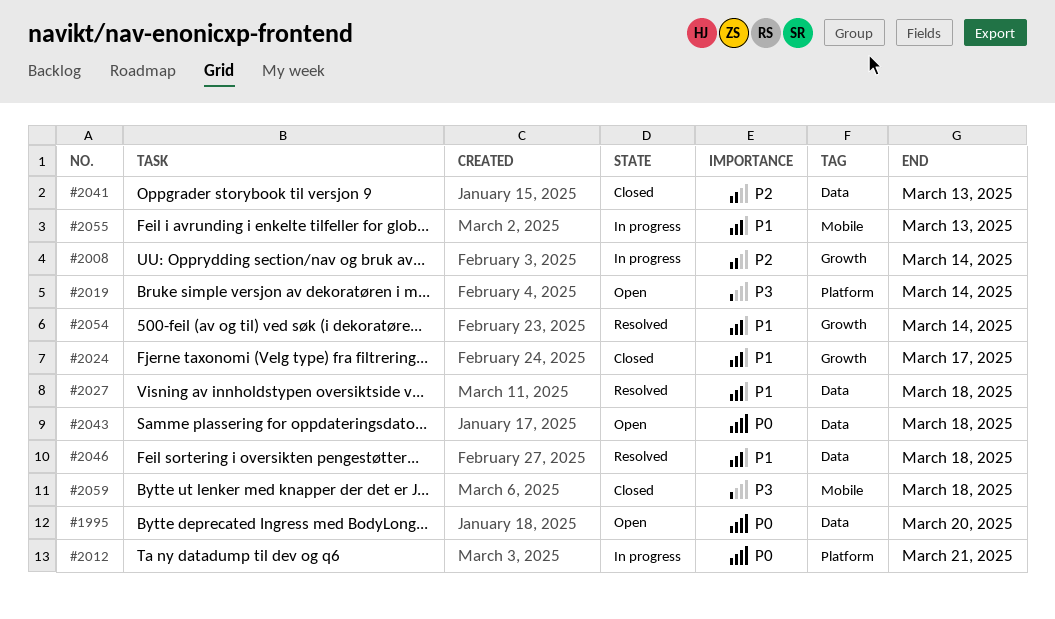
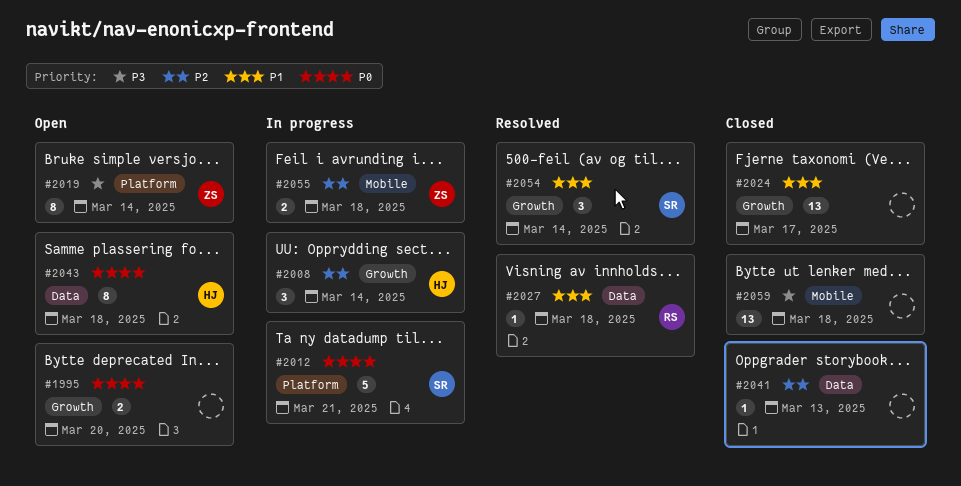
#1995, label: Data -> Growth
#2046: present -> none
#2055, priority: P1 -> P2
#2055, due: Mar 13 -> Mar 18

